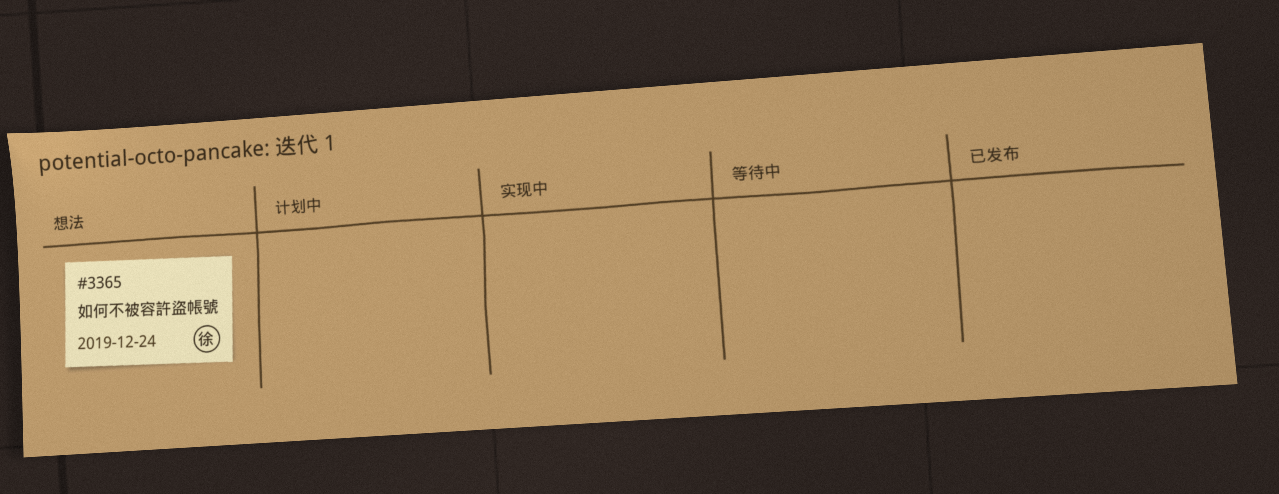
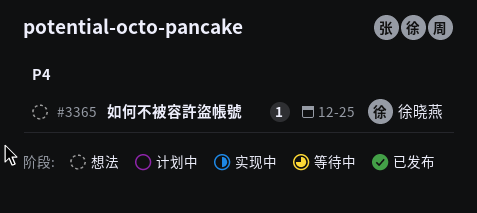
#3365, due: Dec 24 -> Dec 25

